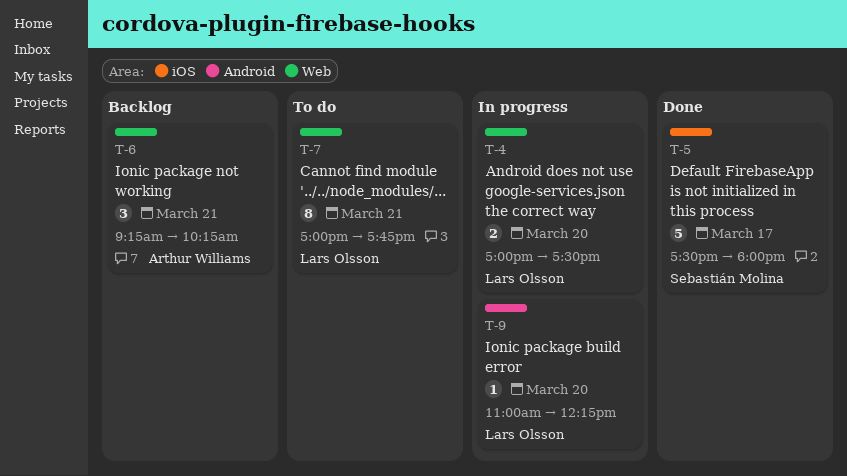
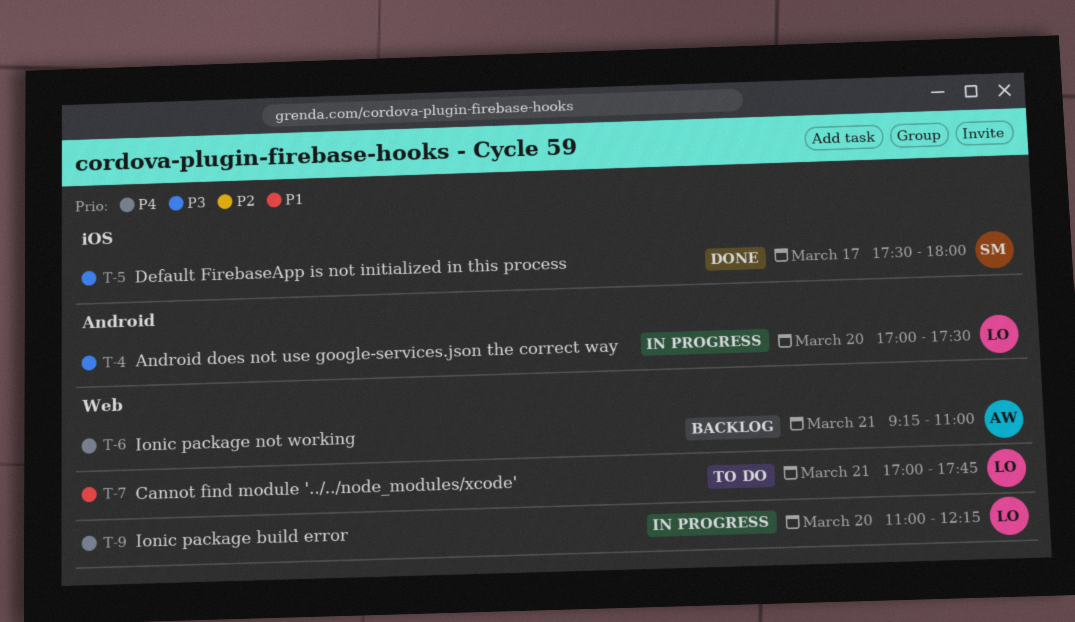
T-4, label: Web -> Android
T-6, ends: 10:15 -> 11:00
T-9, label: Android -> Web

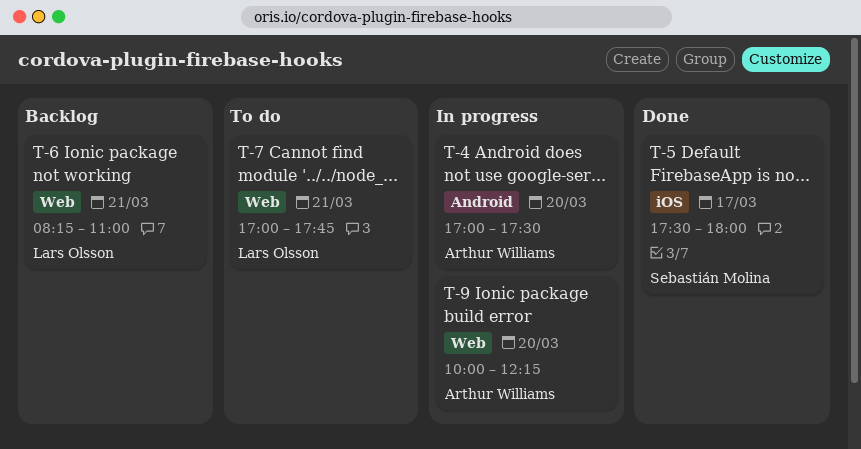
T-4, owner: Lars Olsson -> Arthur Williams
T-6, owner: Arthur Williams -> Lars Olsson
T-6, begins: 09:15 -> 08:15
T-9, owner: Lars Olsson -> Arthur Williams
T-9, begins: 11:00 -> 10:00

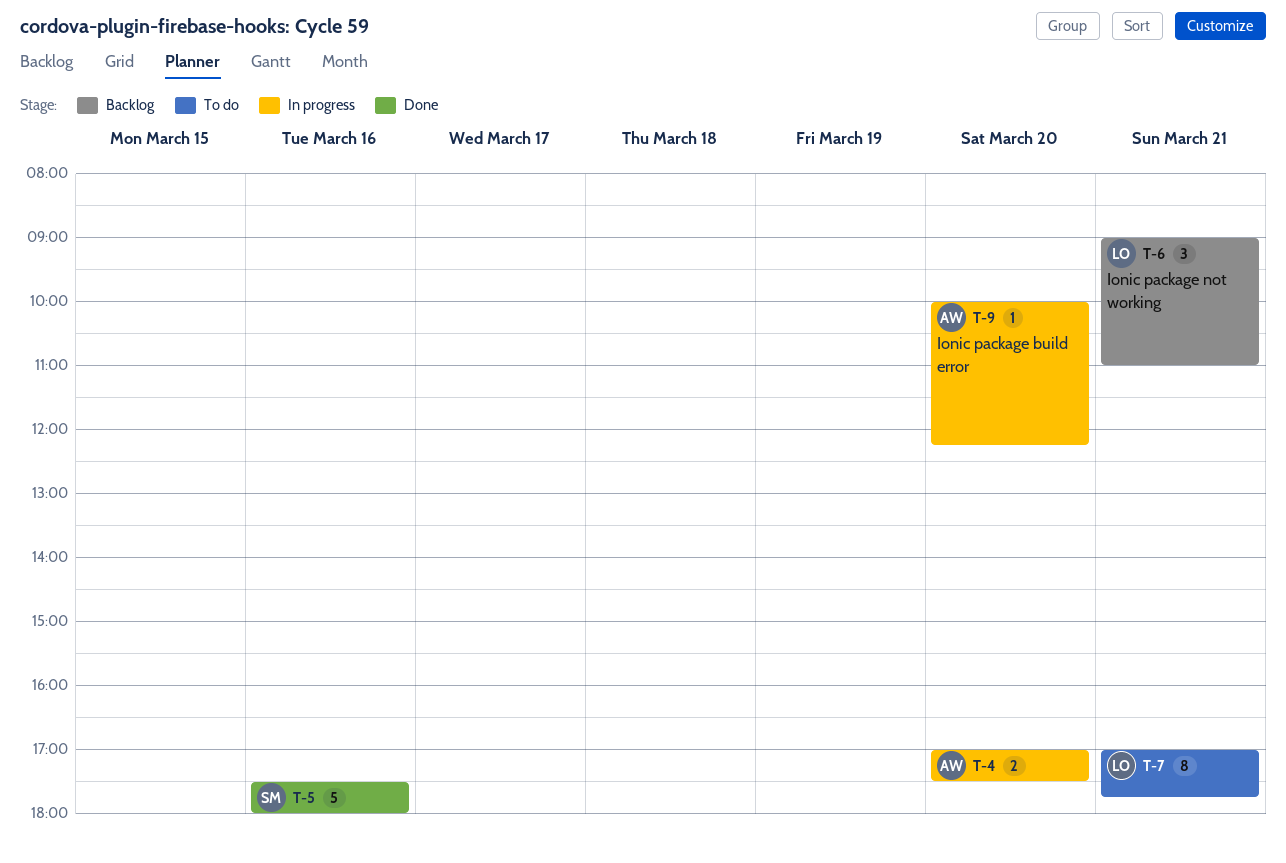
T-5, day: Mar 17 -> Mar 16
T-6, begins: 08:15 -> 09:00

